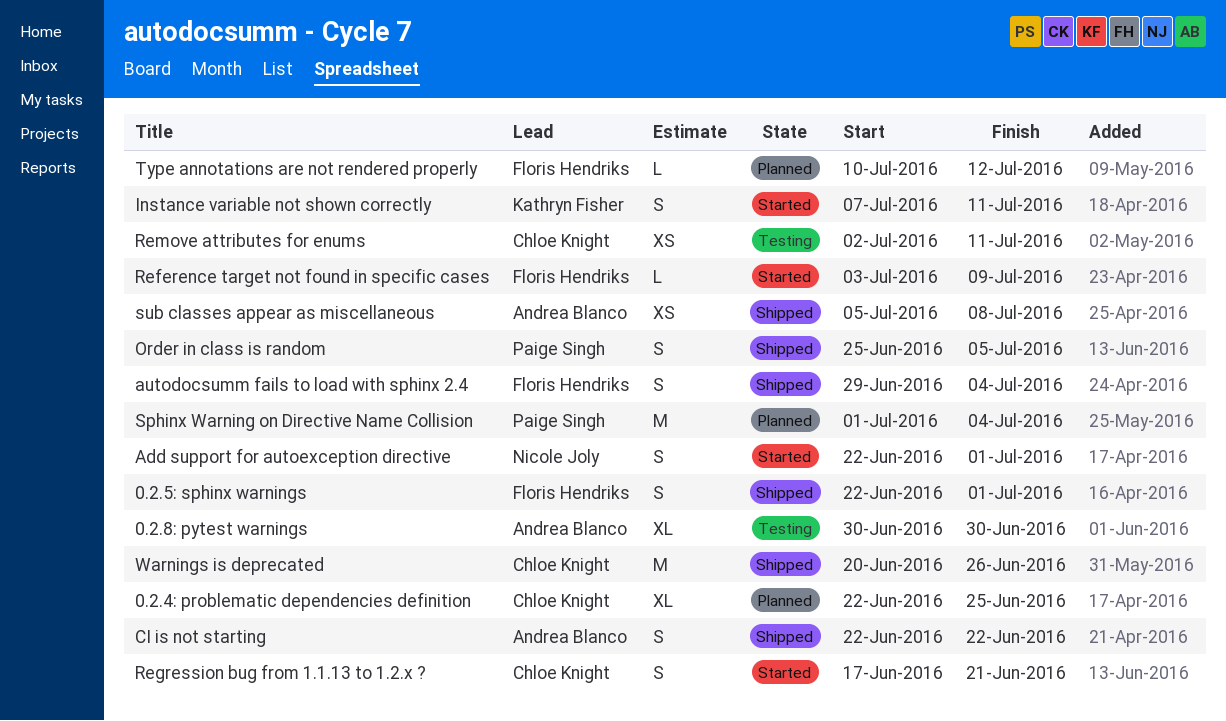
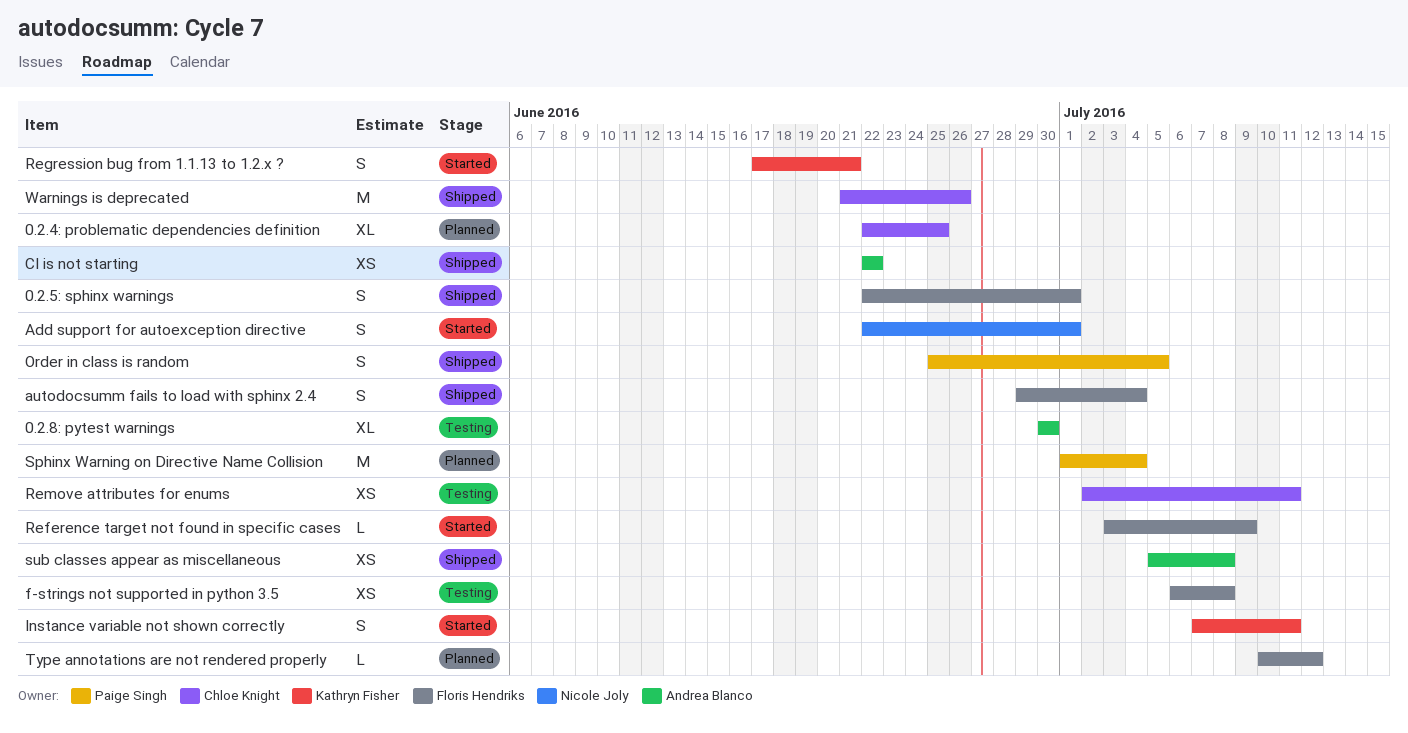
CI is not starting, estimate: S -> XS
f-strings not supported in python 3.5: none -> present
Regression bug from 1.1.13 to 1.2.x ?, owner: Chloe Knight -> Kathryn Fisher
Warnings is deprecated, start: Jun 20 -> Jun 21

